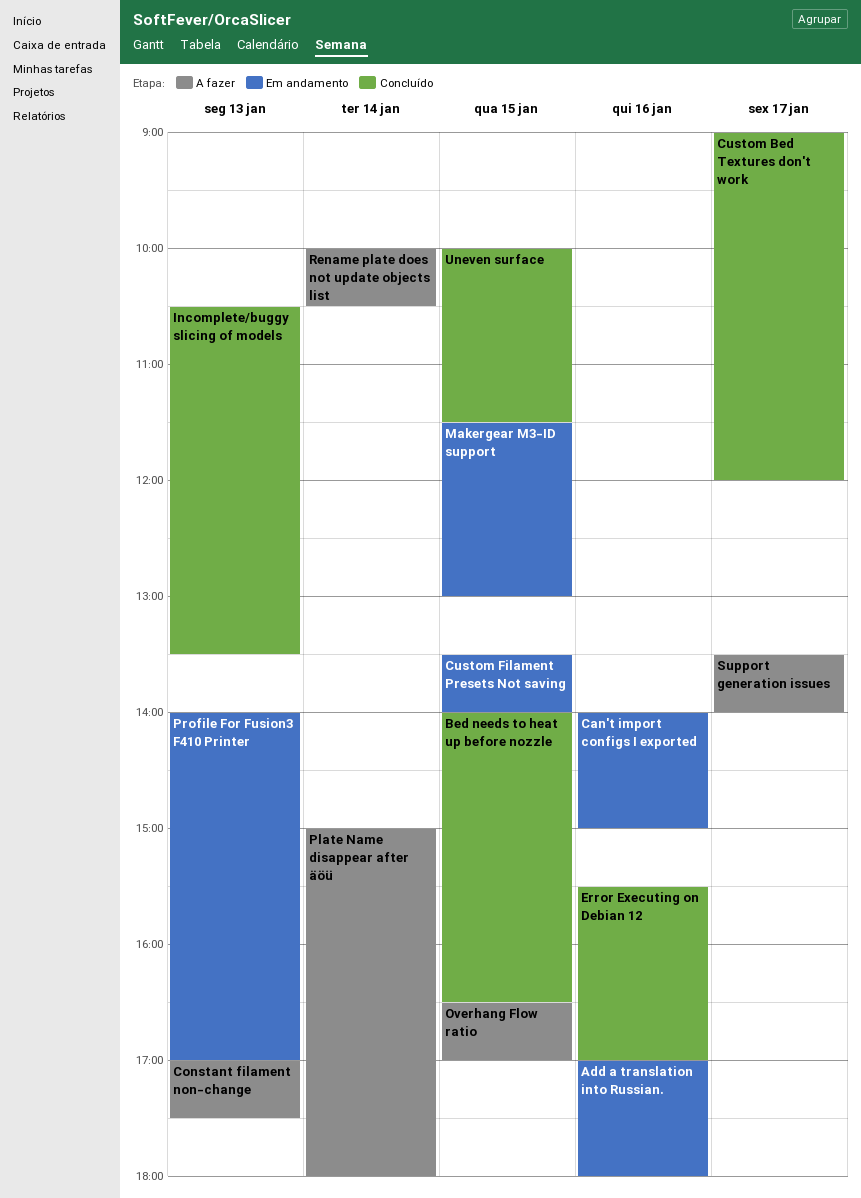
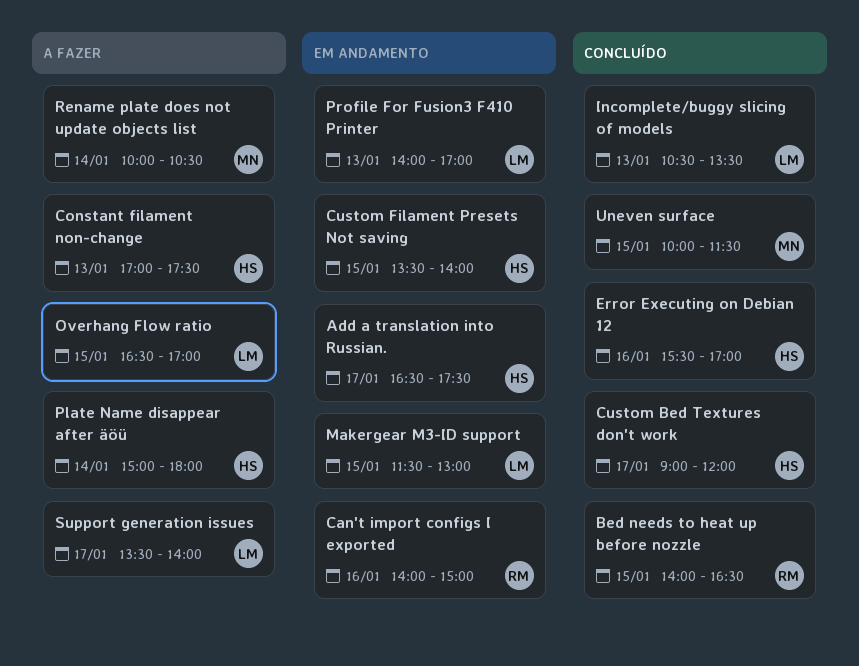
Add a translation into Russian., day: Jan 16 -> Jan 17
Add a translation into Russian., begins: 17:00 -> 16:30
Add a translation into Russian., ends: 18:00 -> 17:30

